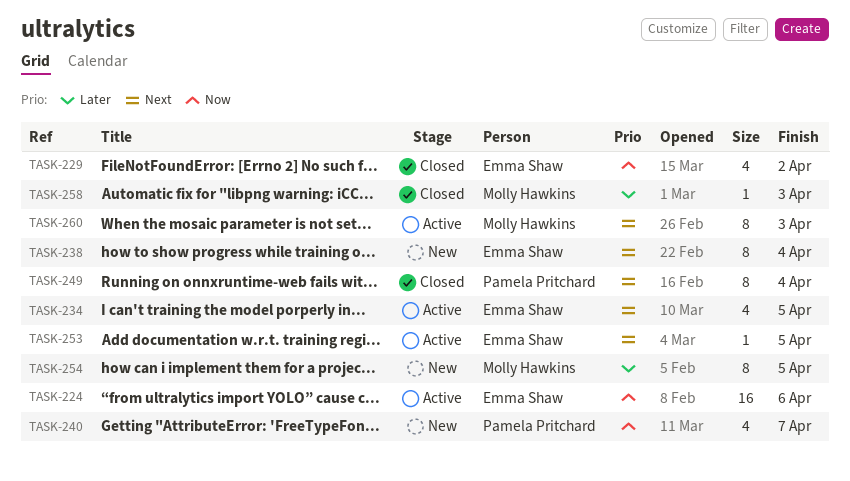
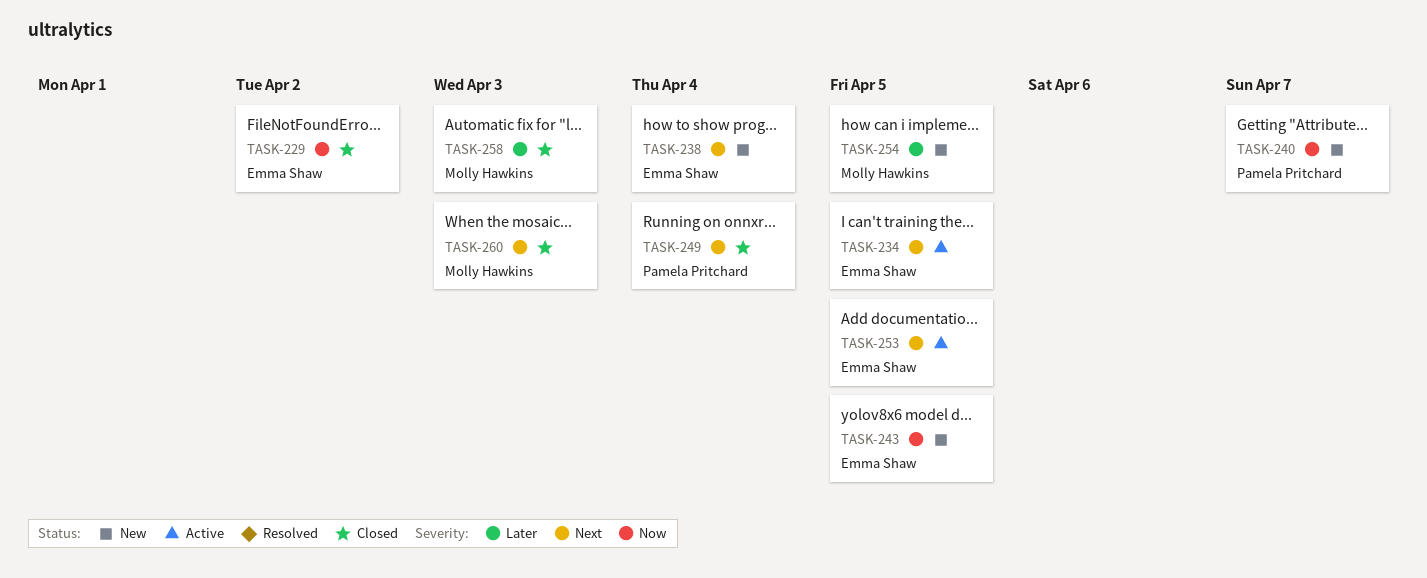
TASK-224: present -> none
TASK-243: none -> present
TASK-260, status: Active -> Closed

